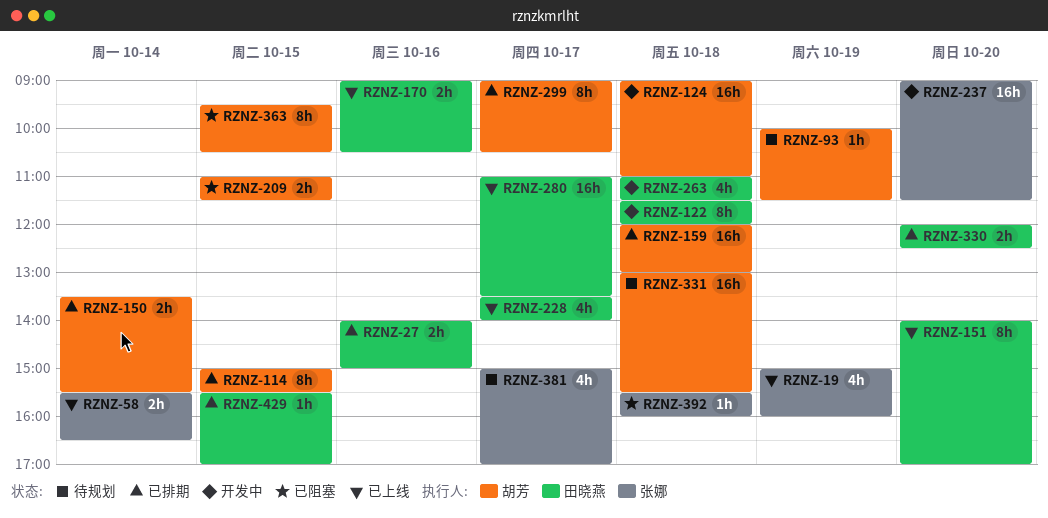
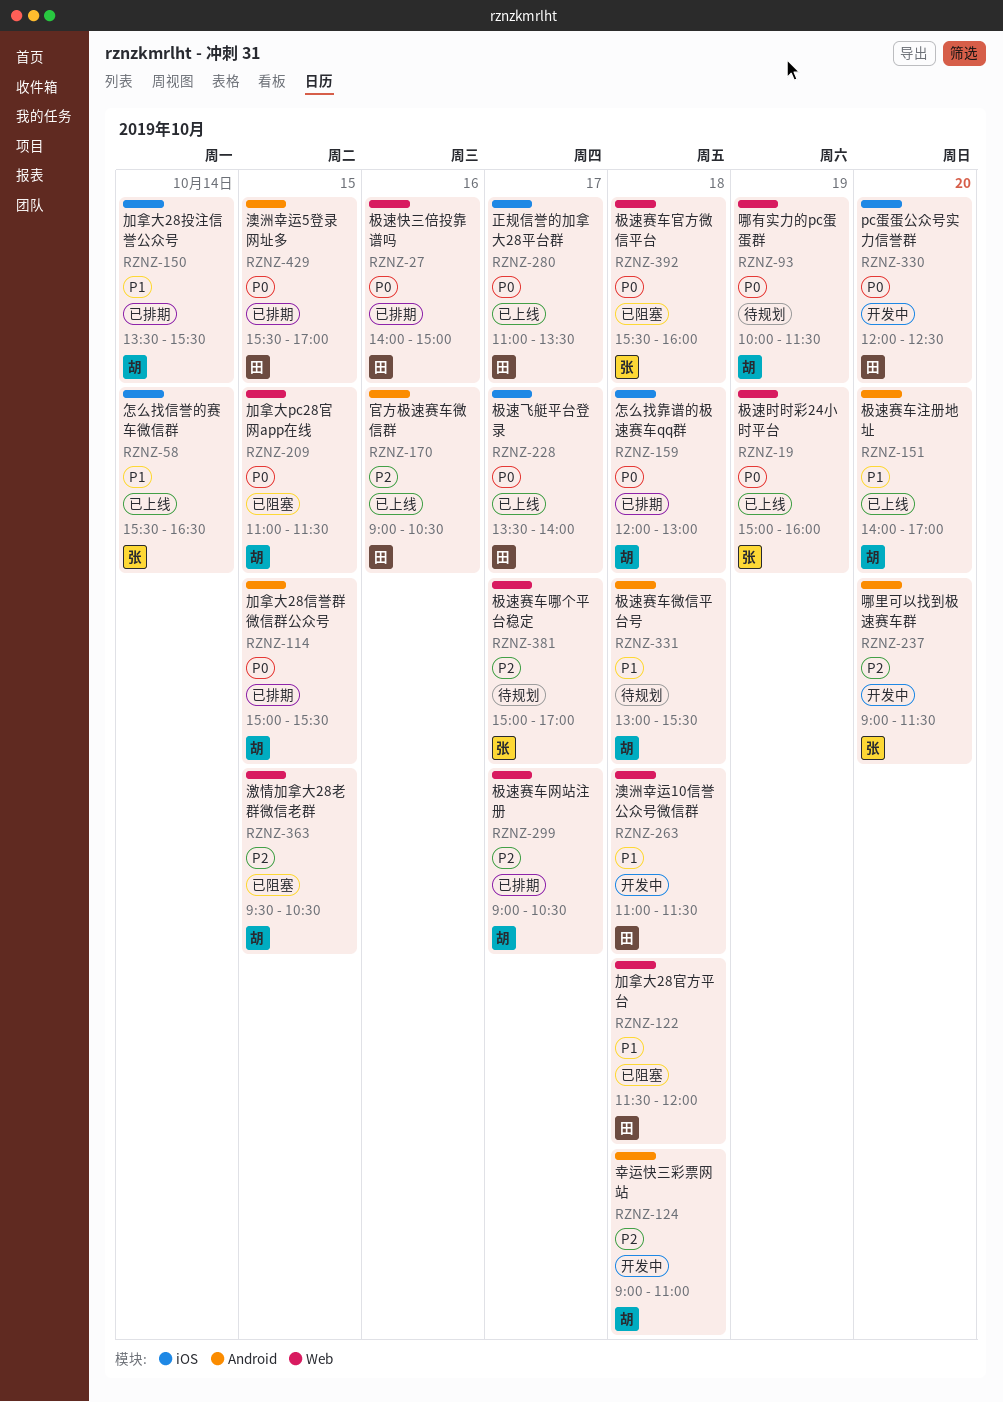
RZNZ-122, status: 开发中 -> 已阻塞
RZNZ-151, owner: 田晓燕 -> 胡芳
RZNZ-330, status: 已排期 -> 开发中

